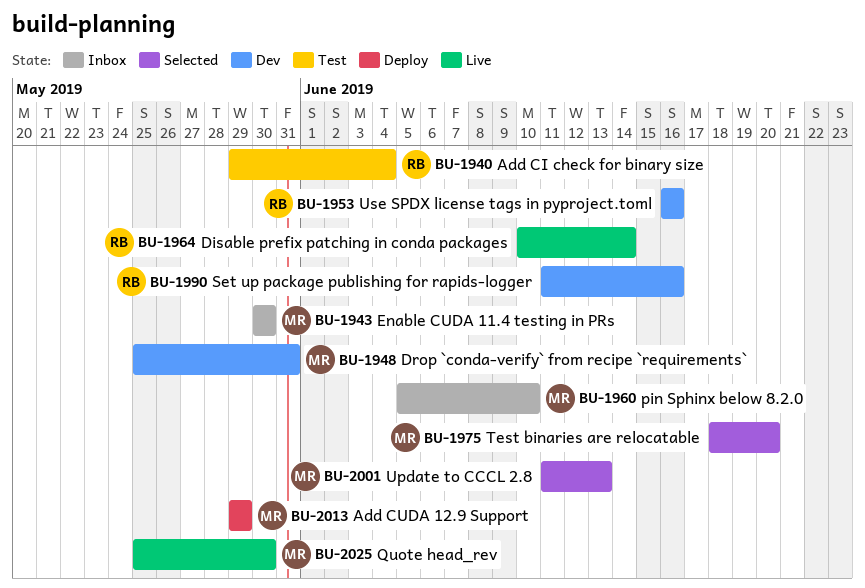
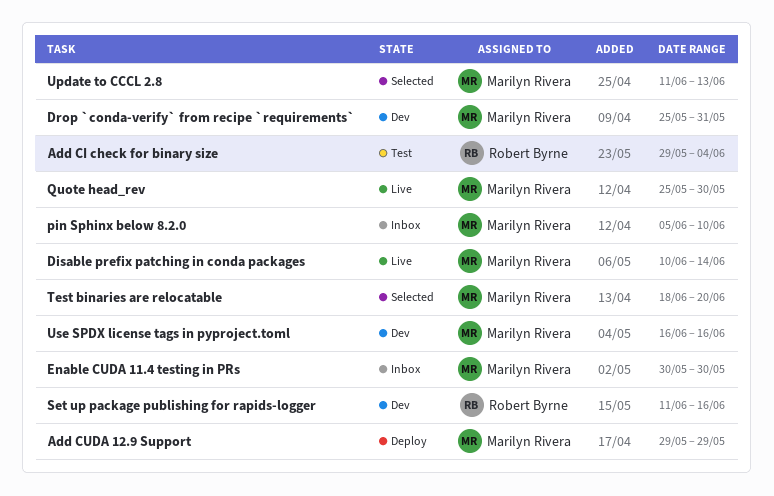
Disable prefix patching in conda packages, owner: Robert Byrne -> Marilyn Rivera
Use SPDX license tags in pyproject.toml, owner: Robert Byrne -> Marilyn Rivera

